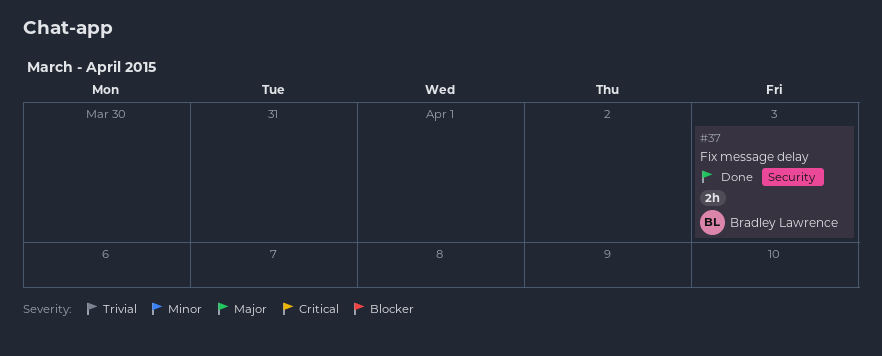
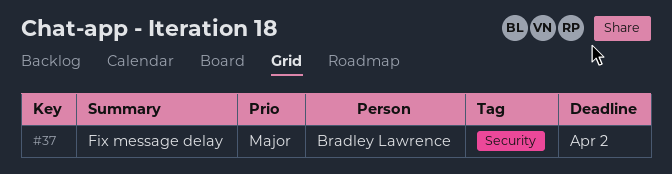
#37, due: Apr 3 -> Apr 2

